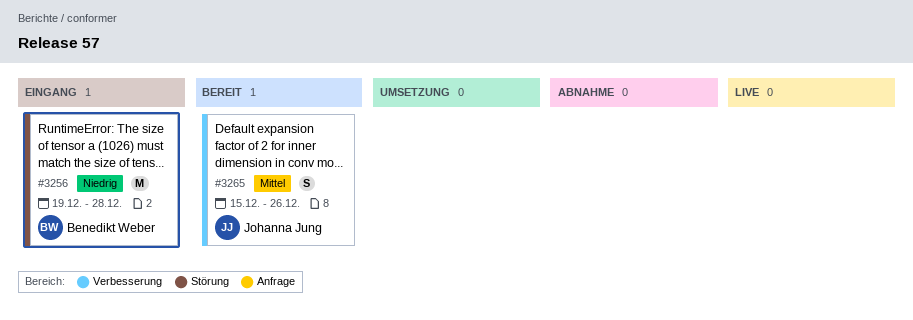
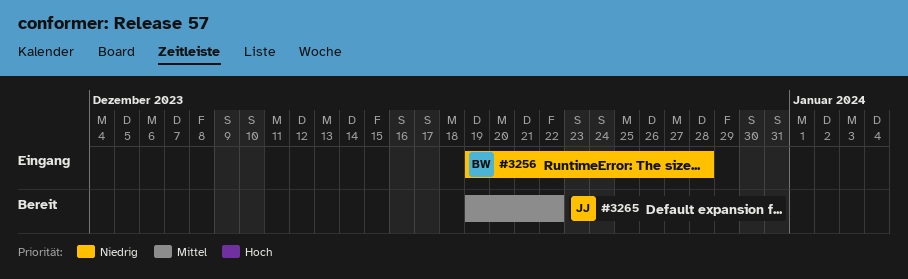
#3265, start: Dec 15 -> Dec 19
#3265, due: Dec 26 -> Dec 22

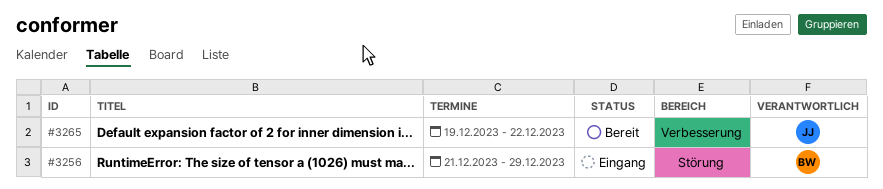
#3256, start: Dec 19 -> Dec 21
#3256, due: Dec 28 -> Dec 29

